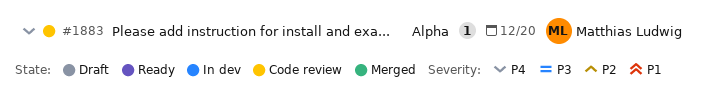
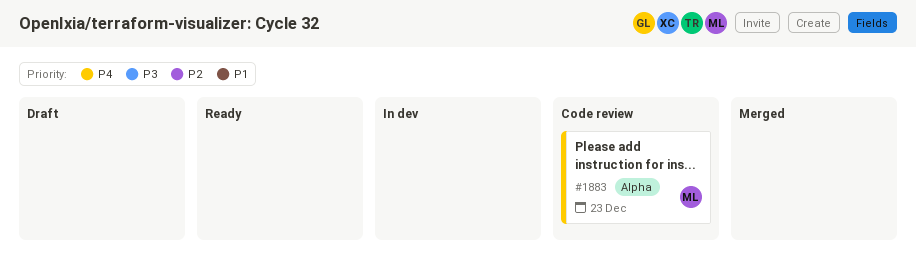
#1883, due: Dec 20 -> Dec 23

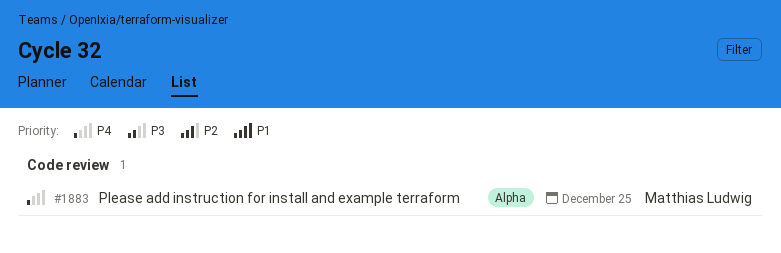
#1883, due: Dec 23 -> Dec 25

